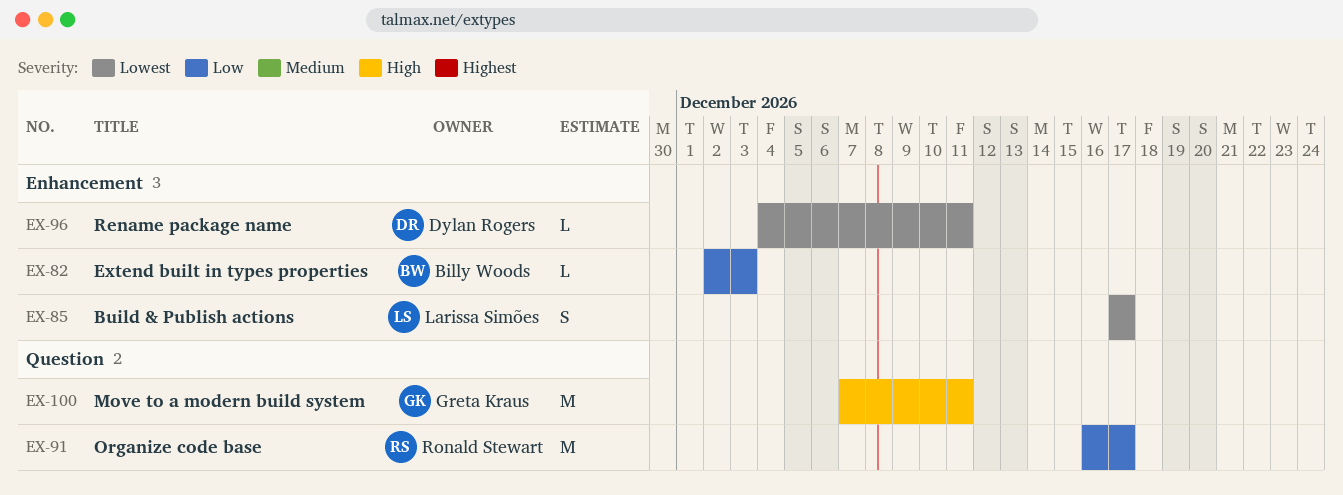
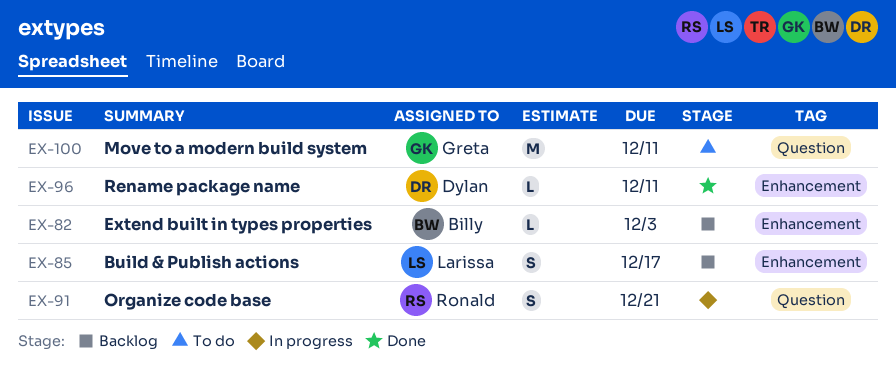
EX-91, estimate: M -> S
EX-91, due: Dec 17 -> Dec 21

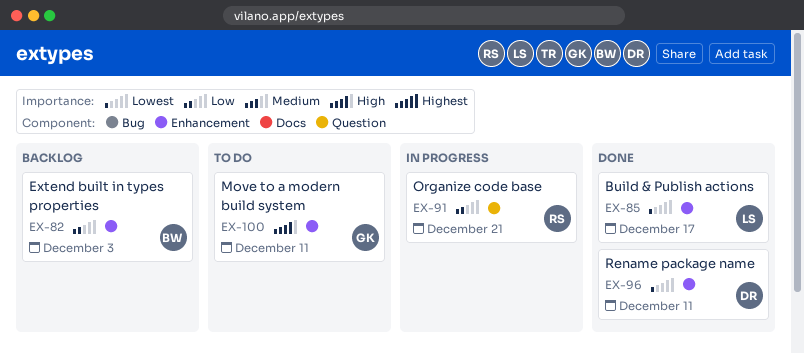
EX-85, status: Backlog -> Done
EX-100, label: Question -> Enhancement

